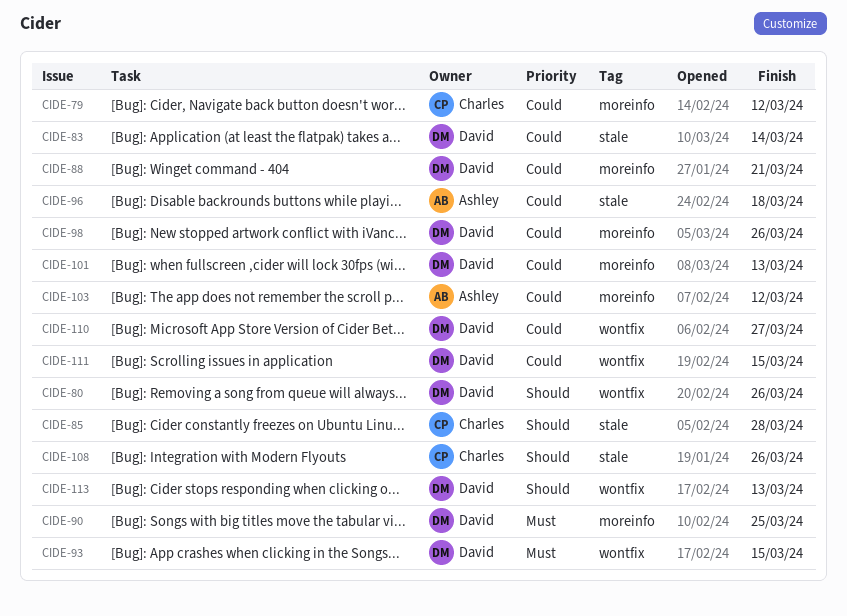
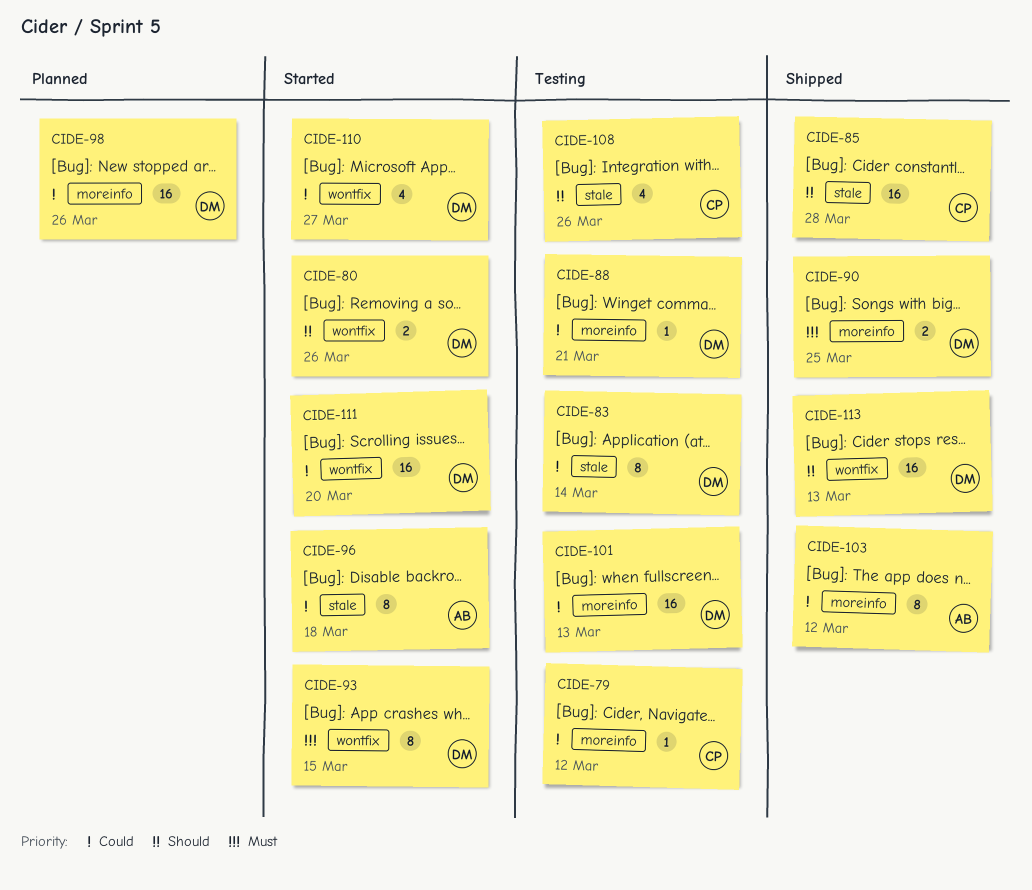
CIDE-111, due: Mar 15 -> Mar 20

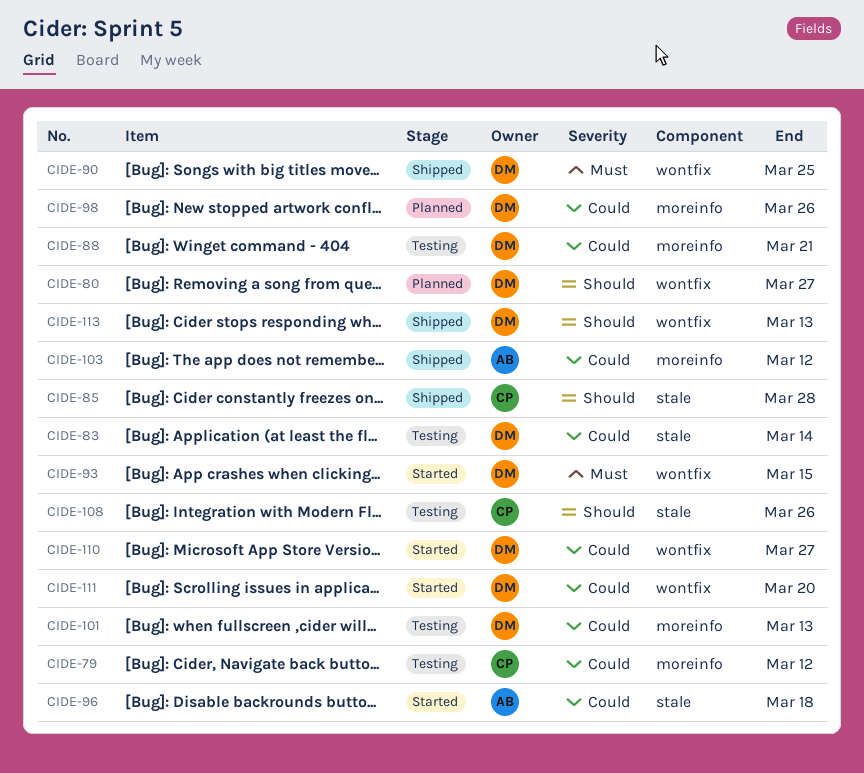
CIDE-80, status: Started -> Planned
CIDE-80, due: Mar 26 -> Mar 27
CIDE-90, label: moreinfo -> wontfix

